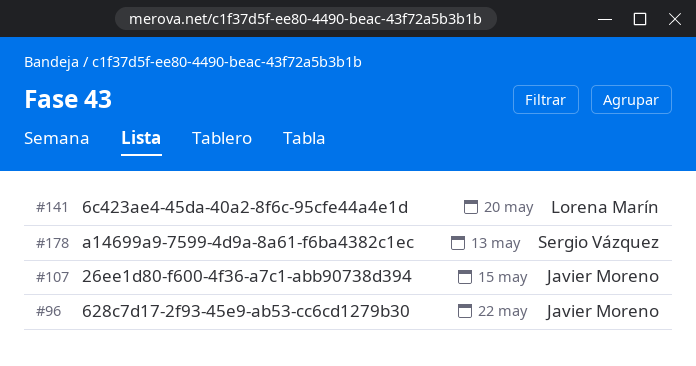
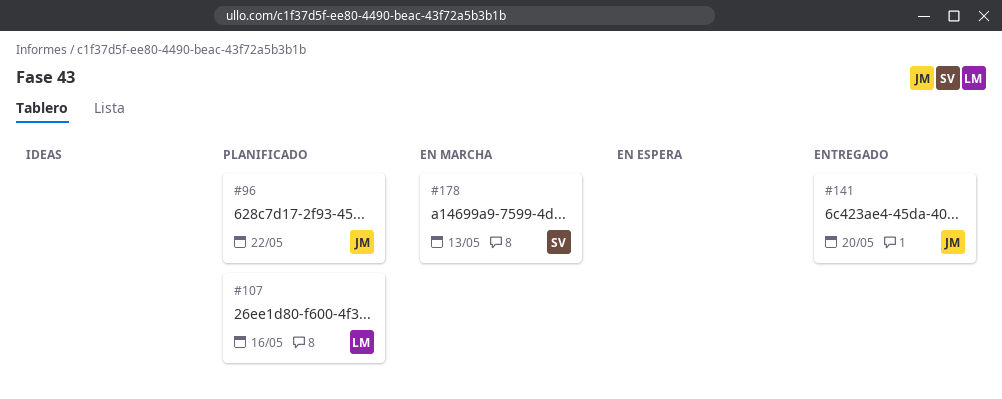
#107, owner: Javier Moreno -> Lorena Marín
#107, due: May 15 -> May 16
#141, owner: Lorena Marín -> Javier Moreno

